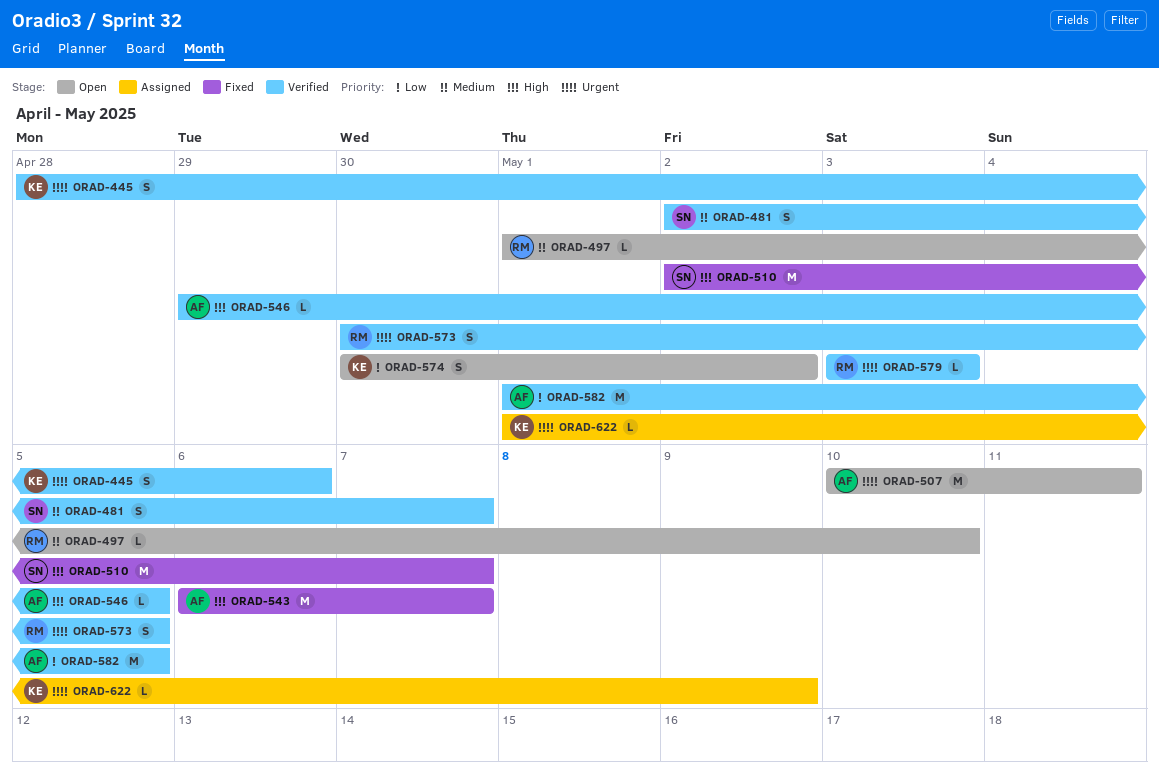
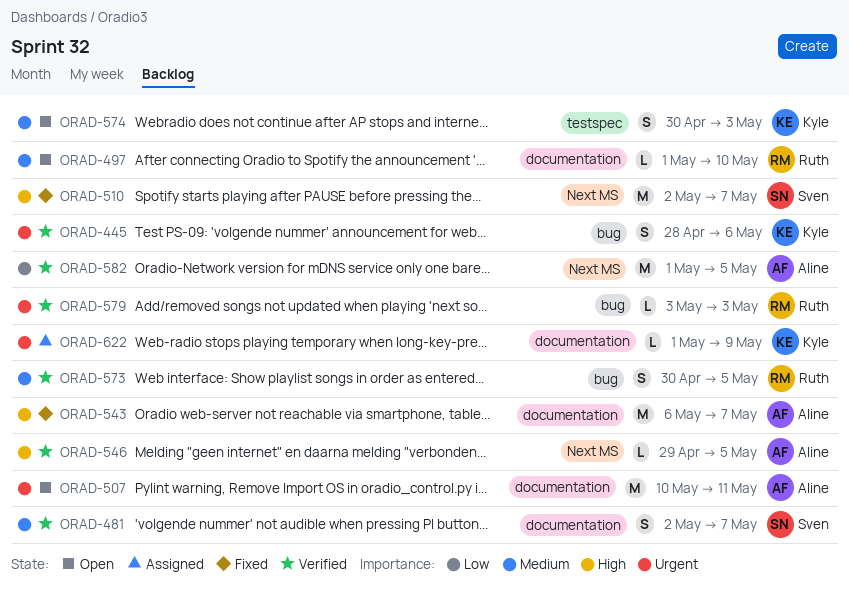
ORAD-573, priority: Urgent -> Medium
ORAD-574, priority: Low -> Medium
ORAD-574, due: May 2 -> May 3

